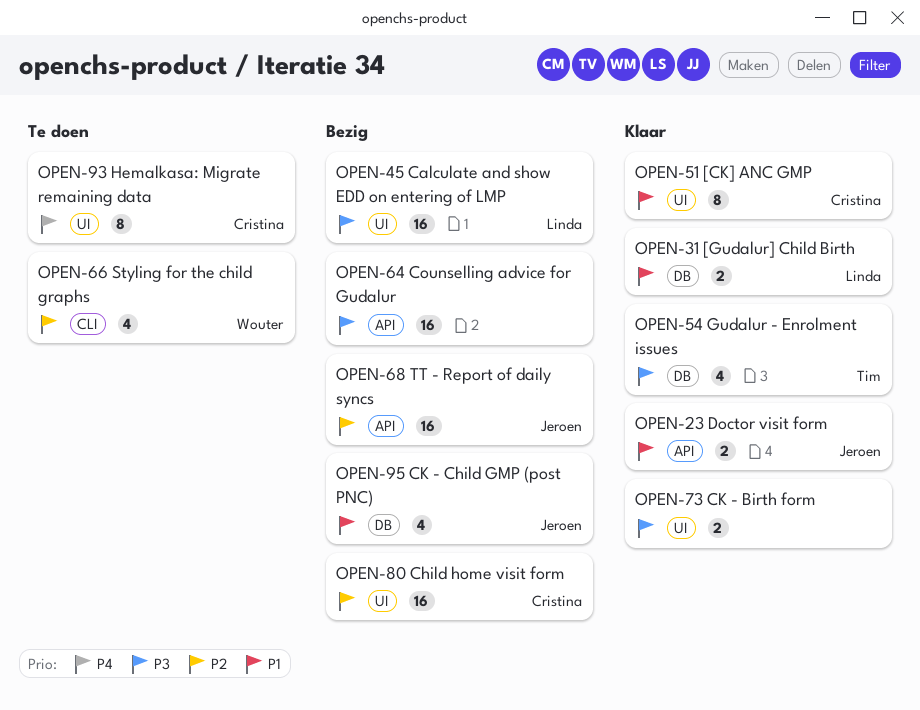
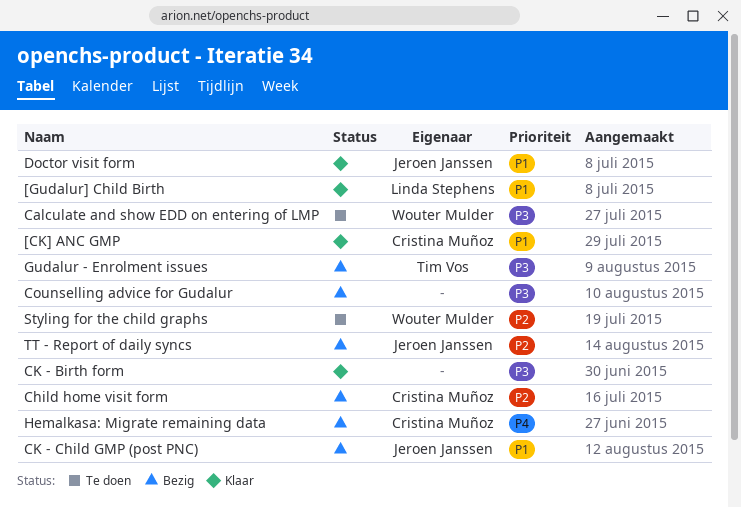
Calculate and show EDD on entering of LMP, status: Bezig -> Te doen
Calculate and show EDD on entering of LMP, owner: Linda Stephens -> Wouter Mulder
Gudalur - Enrolment issues, status: Klaar -> Bezig
Hemalkasa: Migrate remaining data, status: Te doen -> Bezig

